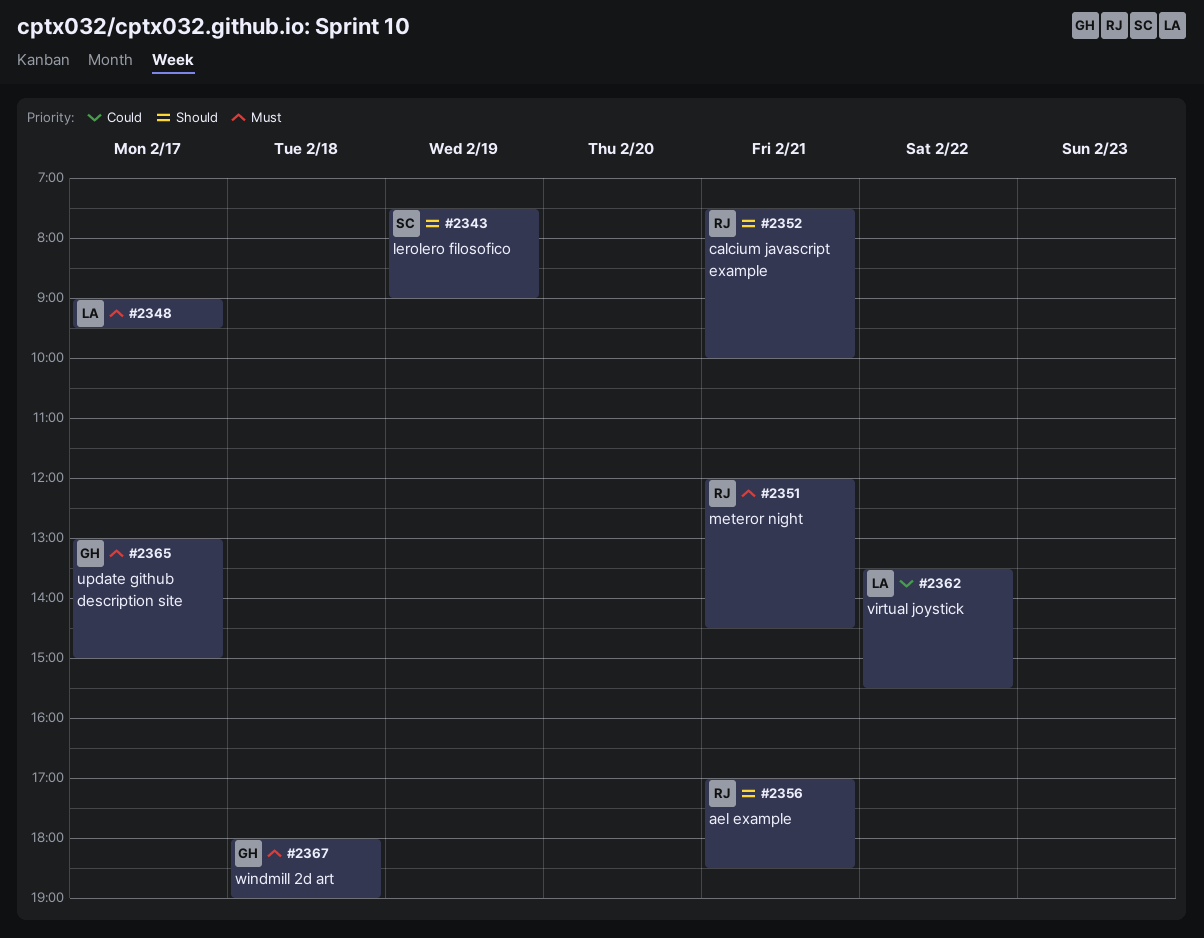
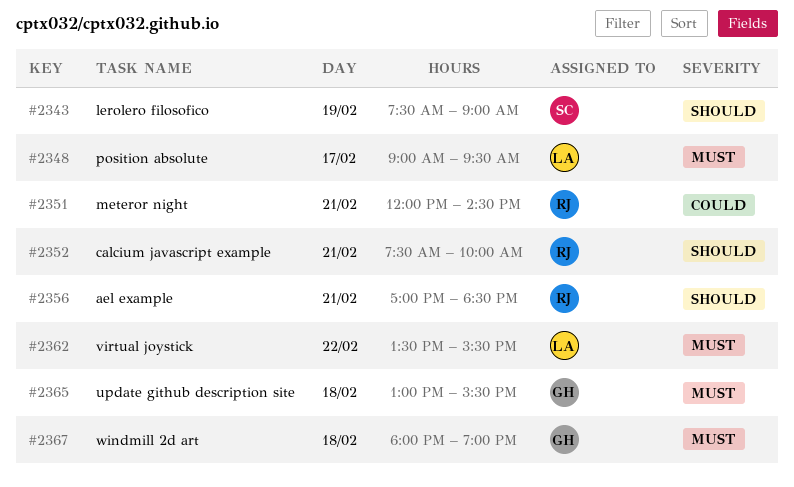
#2351, priority: Must -> Could
#2362, priority: Could -> Must
#2365, day: Feb 17 -> Feb 18
#2365, ends: 15:00 -> 15:30

